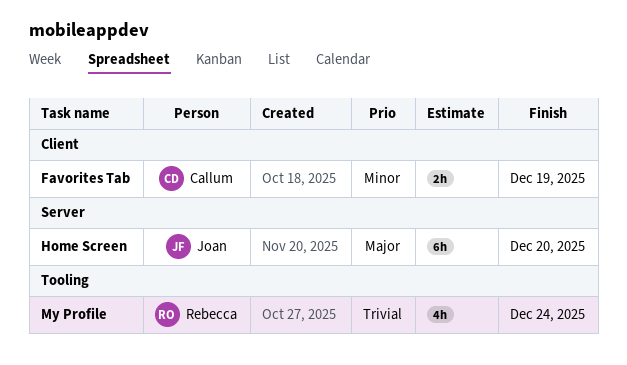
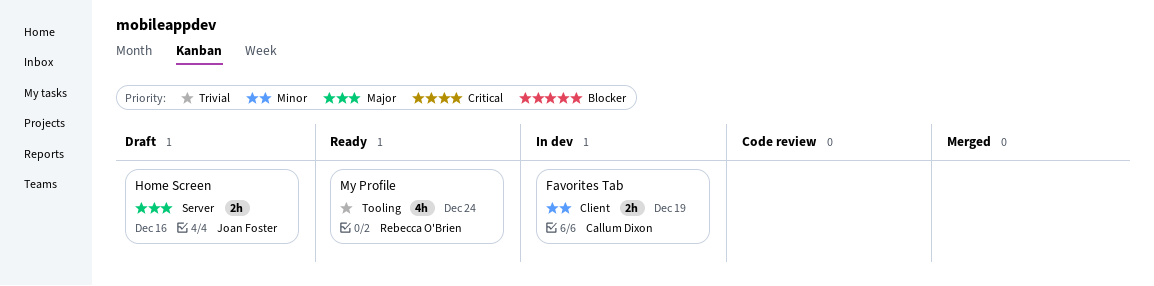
Home Screen, estimate: 6h -> 2h
Home Screen, due: Dec 20 -> Dec 16

